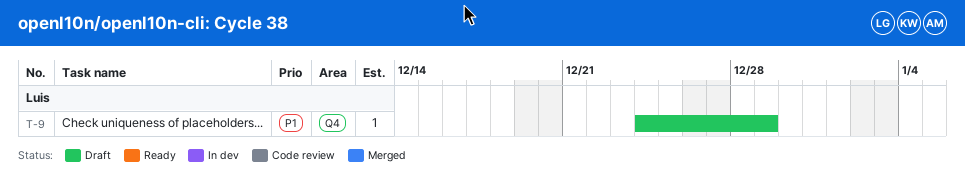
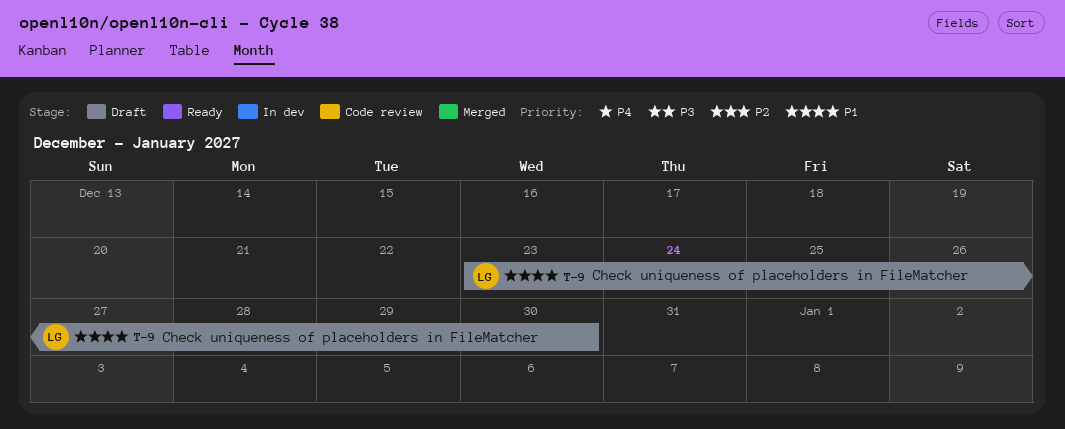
T-9, start: Dec 24 -> Dec 23
T-9, due: Dec 29 -> Dec 30

